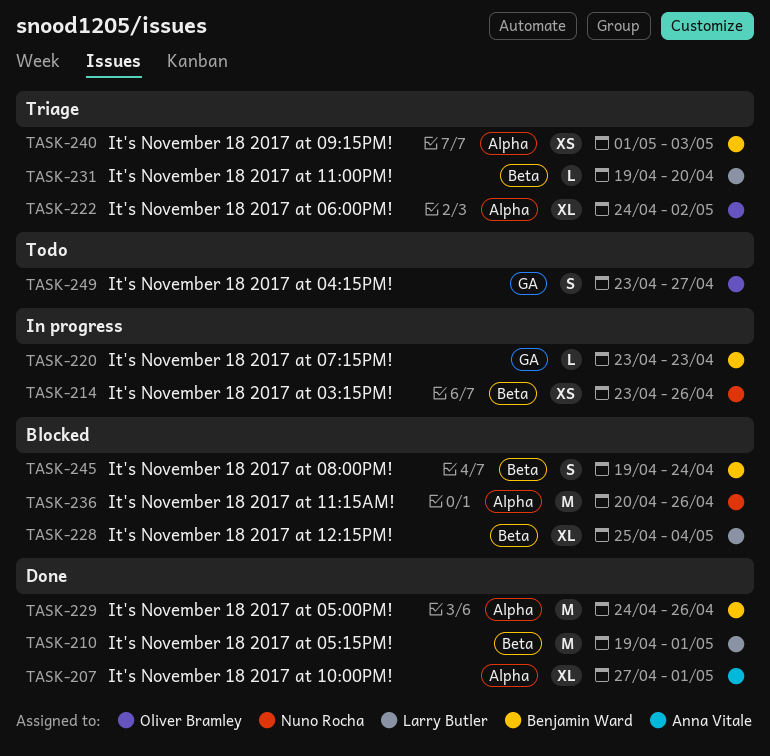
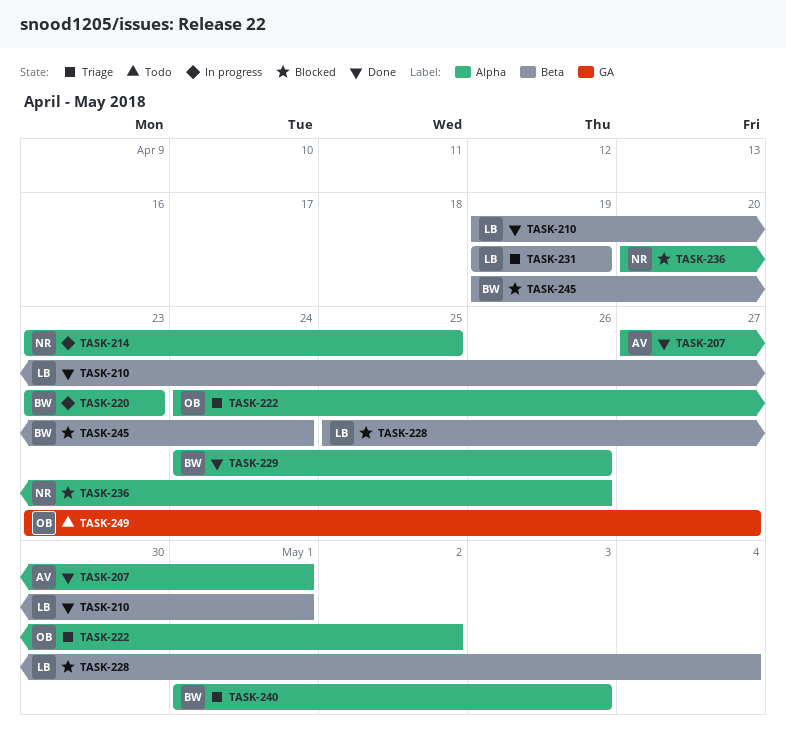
TASK-214, label: Beta -> Alpha
TASK-214, due: Apr 26 -> Apr 25
TASK-220, label: GA -> Alpha
TASK-231, due: Apr 20 -> Apr 19

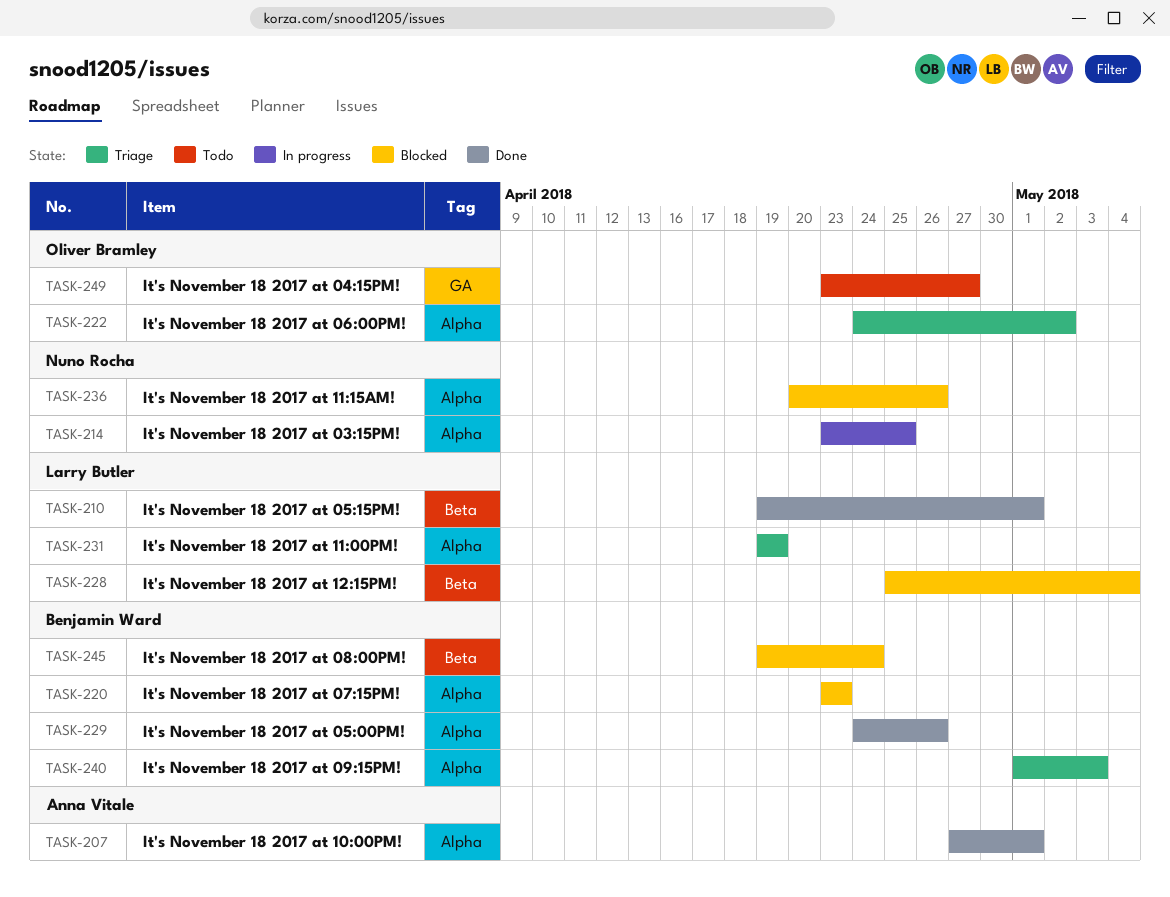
TASK-220, status: In progress -> Blocked
TASK-231, label: Beta -> Alpha

